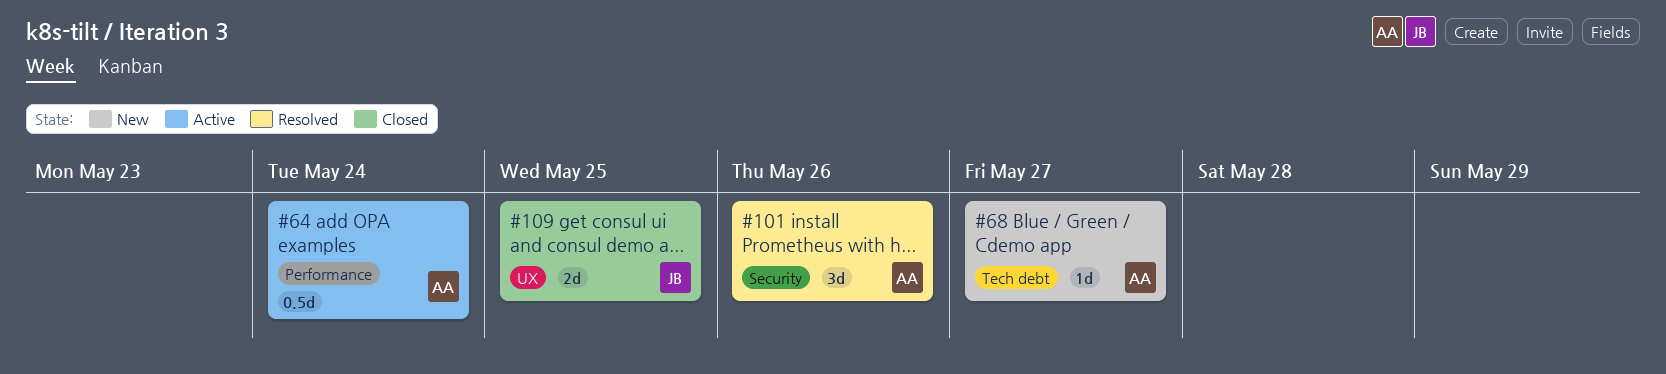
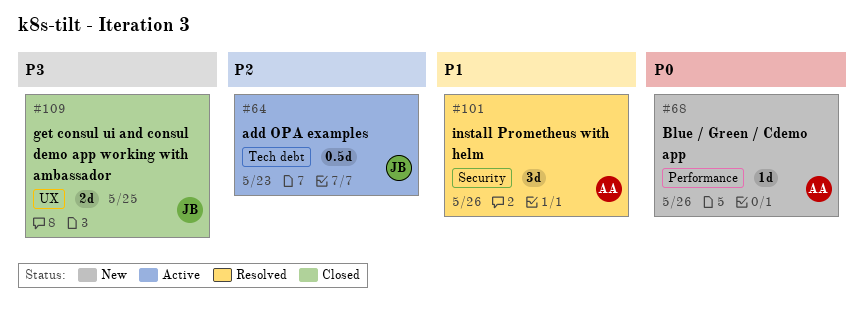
#64, owner: AA -> JB
#64, label: Performance -> Tech debt
#64, due: May 24 -> May 23
#68, label: Tech debt -> Performance
#68, due: May 27 -> May 26

